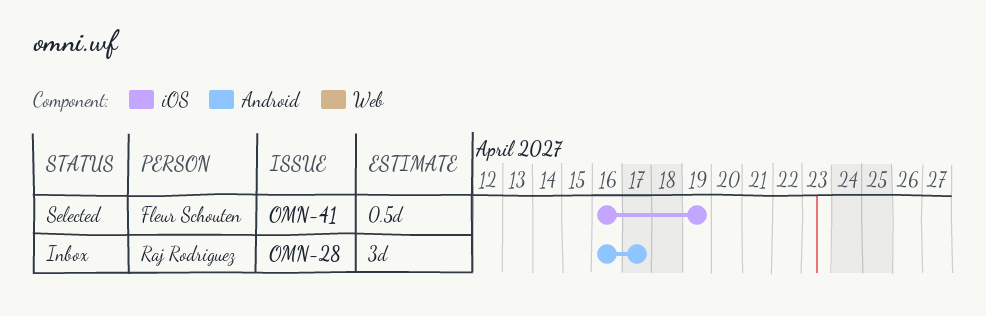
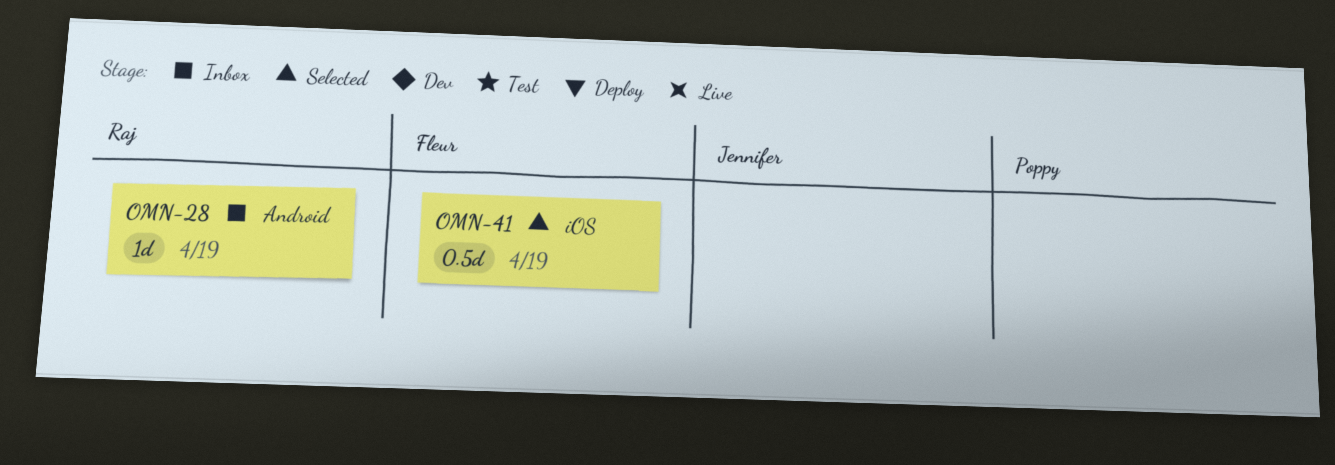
OMN-28, estimate: 3d -> 1d
OMN-28, due: Apr 17 -> Apr 19

